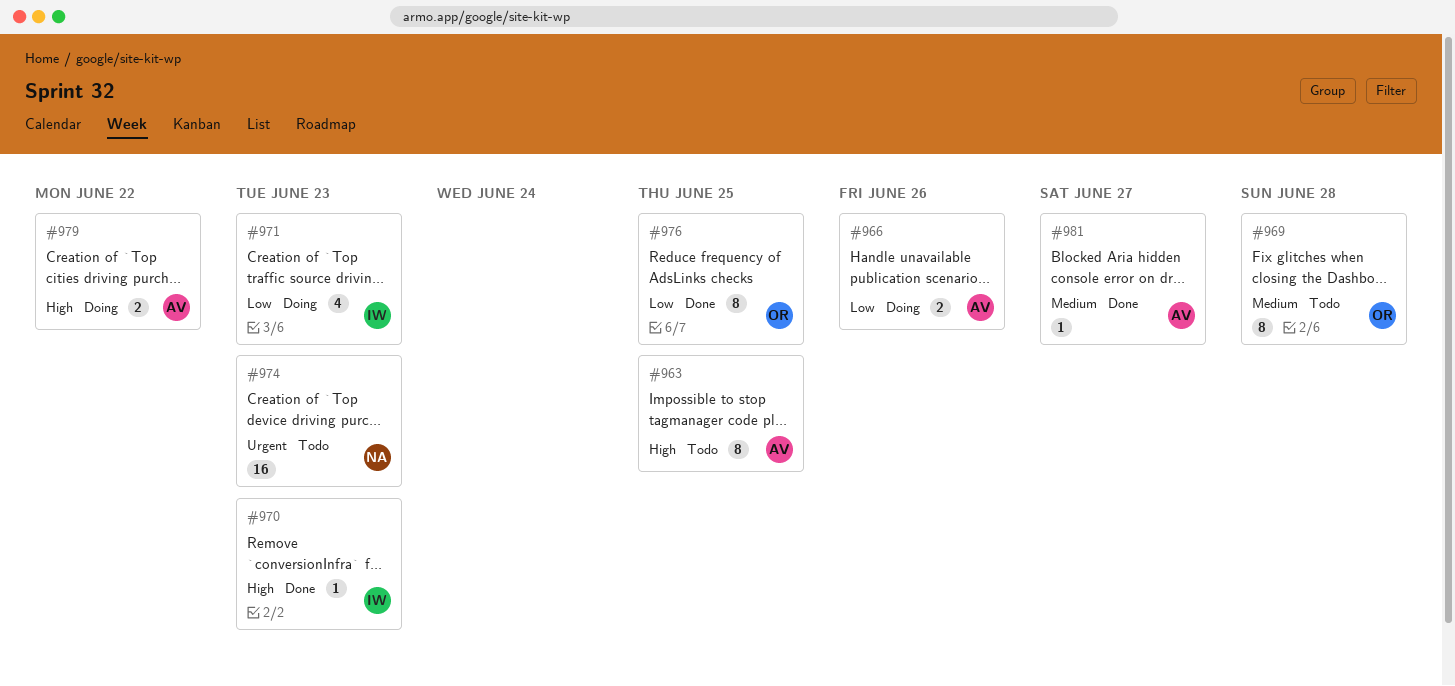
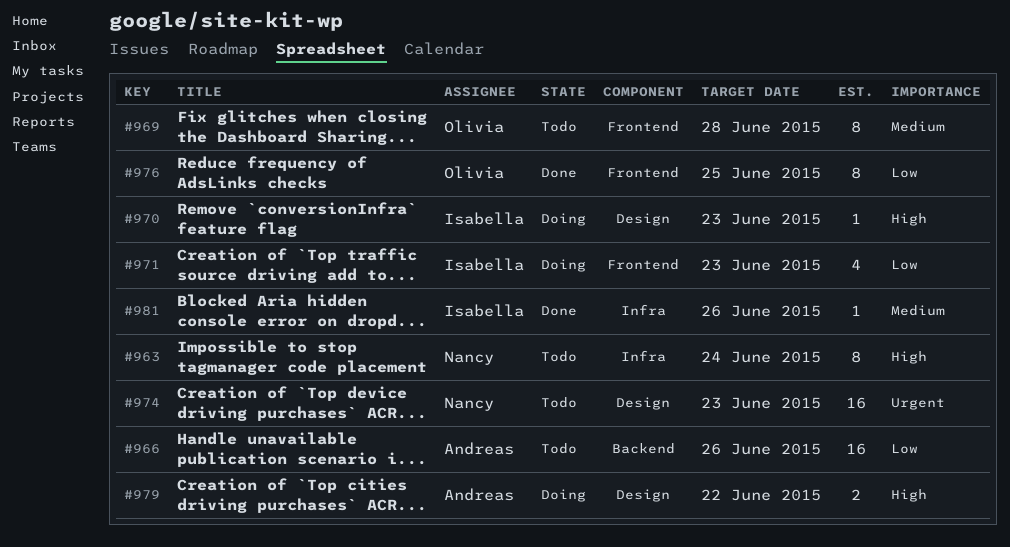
#963, owner: Andreas -> Nancy
#963, due: Jun 25 -> Jun 24
#966, status: Doing -> Todo
#966, estimate: 2 -> 16
#970, status: Done -> Doing
#981, owner: Andreas -> Isabella
#981, due: Jun 27 -> Jun 26

